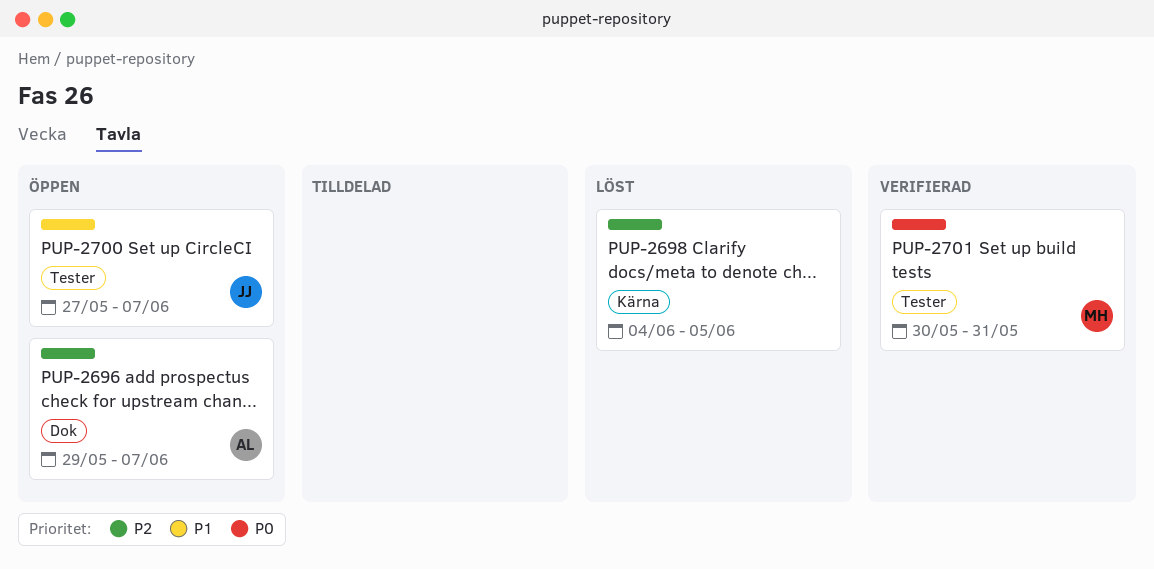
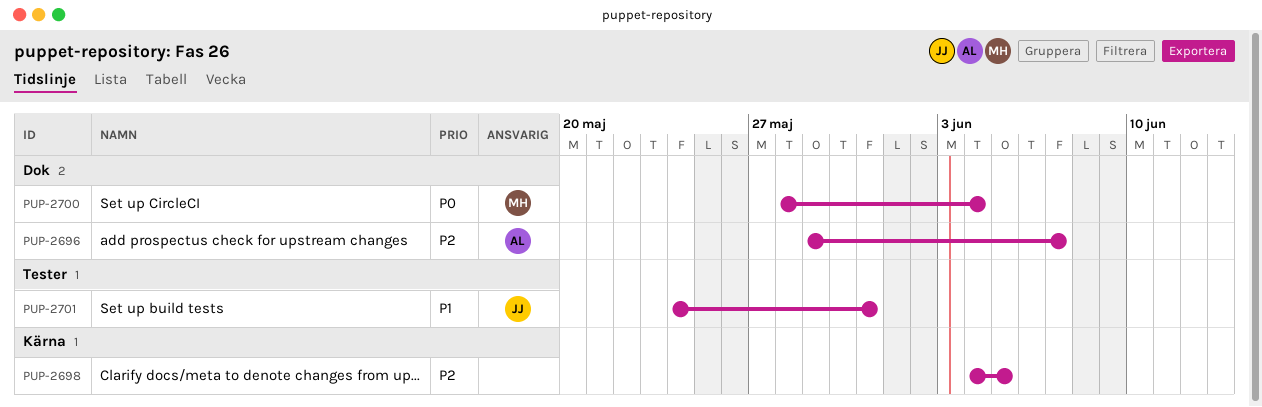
PUP-2700, owner: JJ -> MH
PUP-2700, priority: P1 -> P0
PUP-2700, label: Tester -> Dok
PUP-2700, start: May 27 -> May 28
PUP-2700, due: Jun 7 -> Jun 4
PUP-2701, owner: MH -> JJ
PUP-2701, priority: P0 -> P1
PUP-2701, start: May 30 -> May 24

